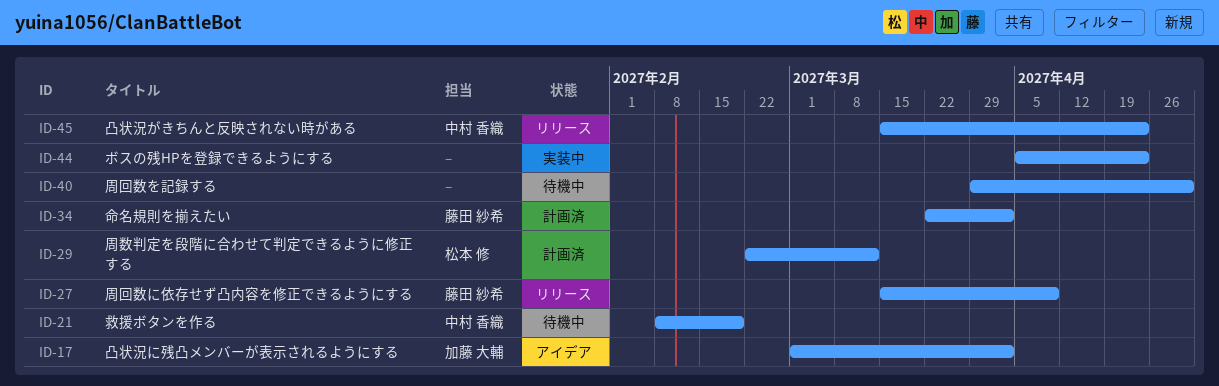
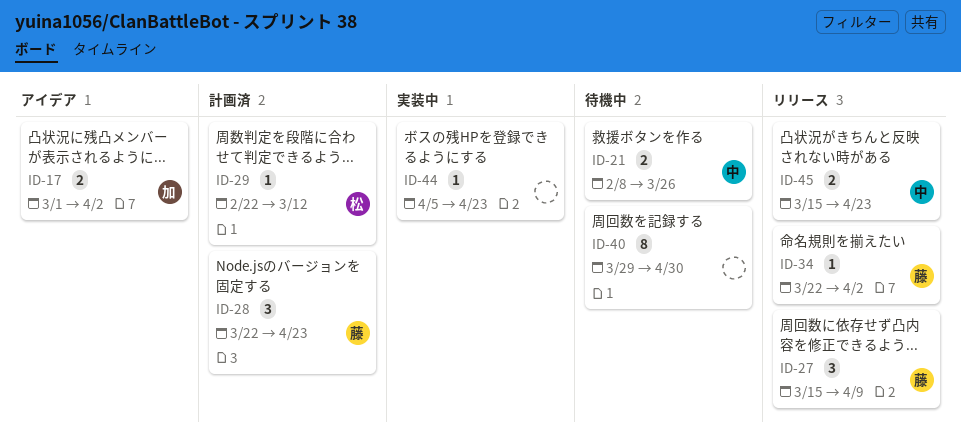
ID-21, due: Feb 19 -> Mar 26
ID-28: none -> present
ID-34, status: 計画済 -> リリース

